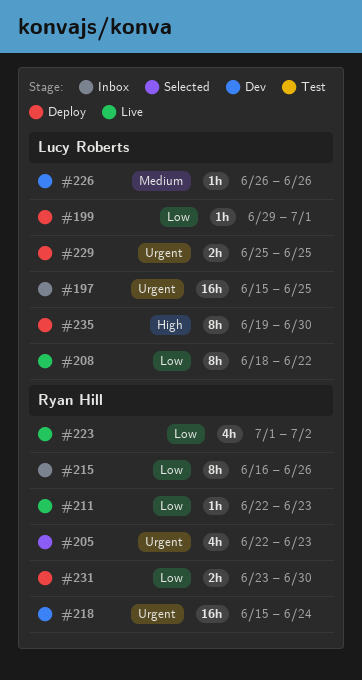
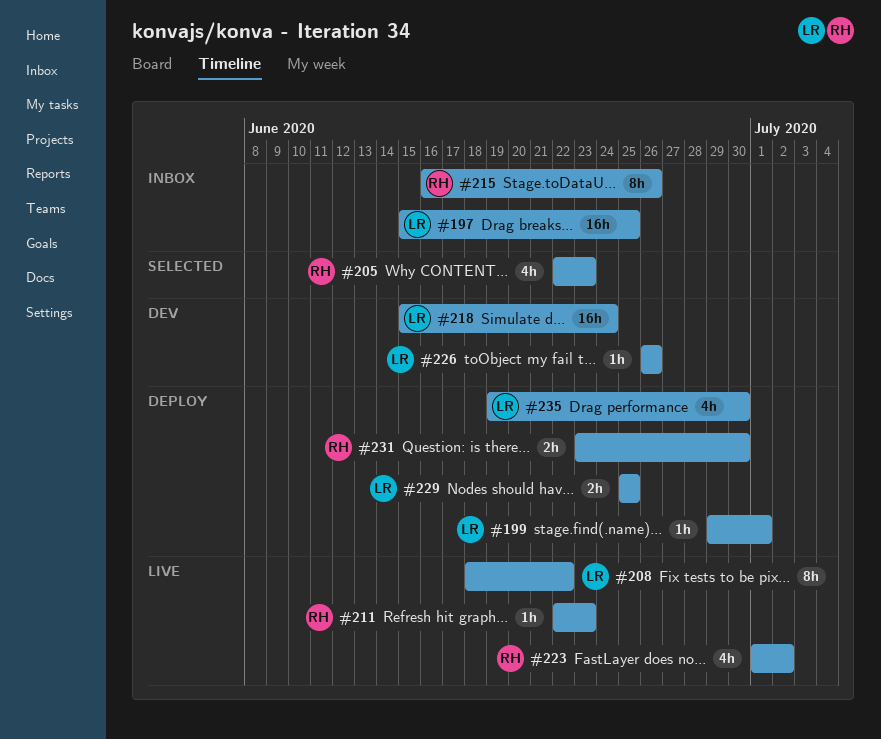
#218, owner: Ryan Hill -> Lucy Roberts
#235, estimate: 8h -> 4h

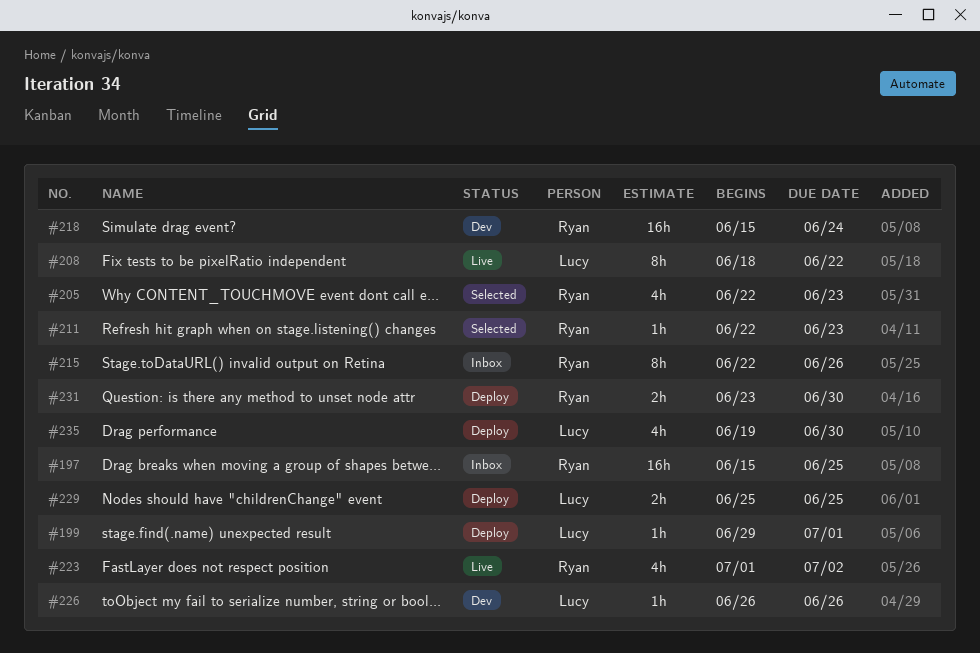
#197, owner: Lucy -> Ryan
#211, status: Live -> Selected
#215, start: Jun 16 -> Jun 22
#218, owner: Lucy -> Ryan

